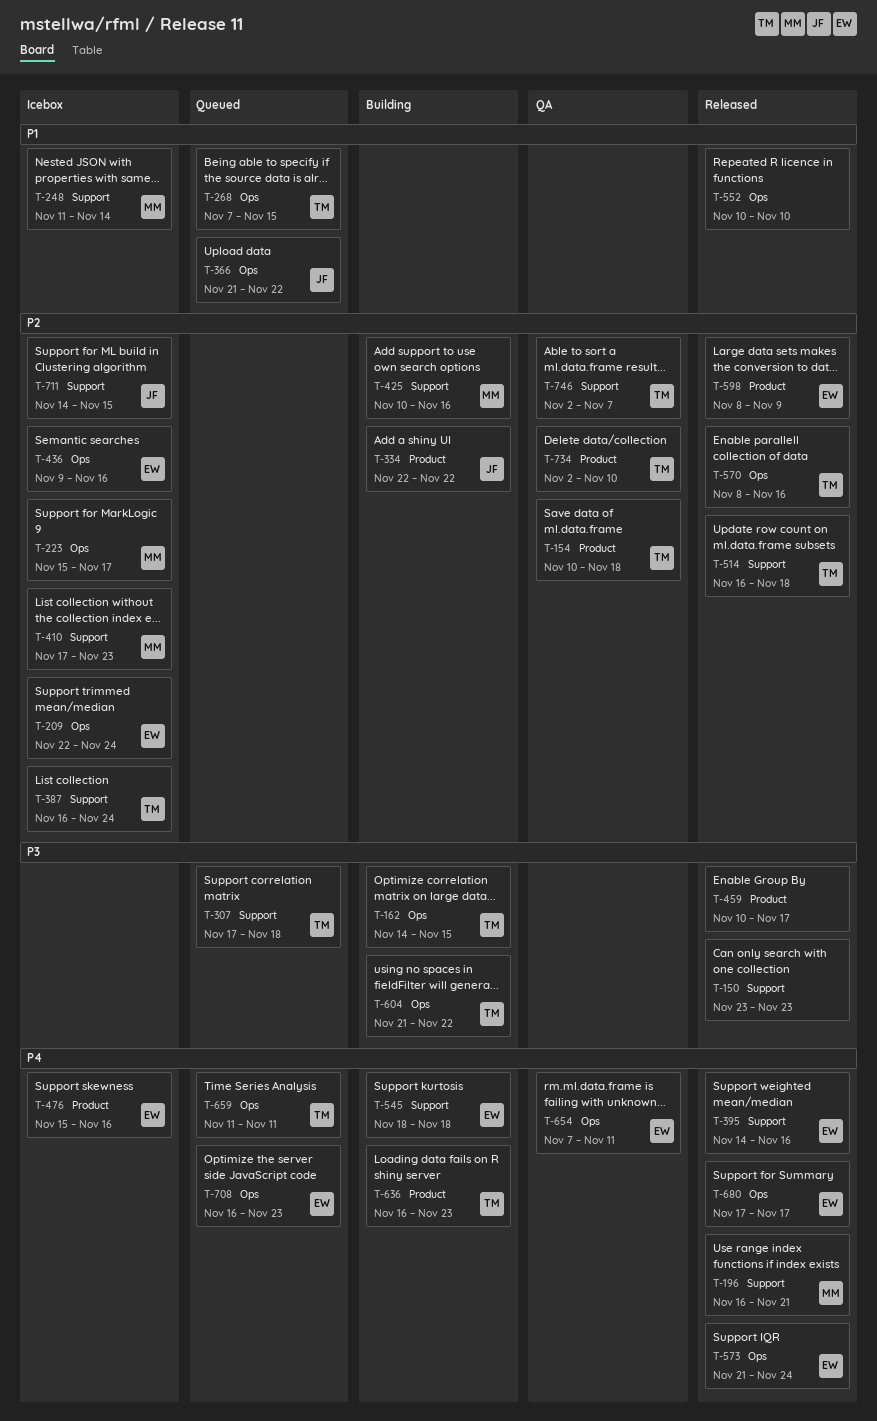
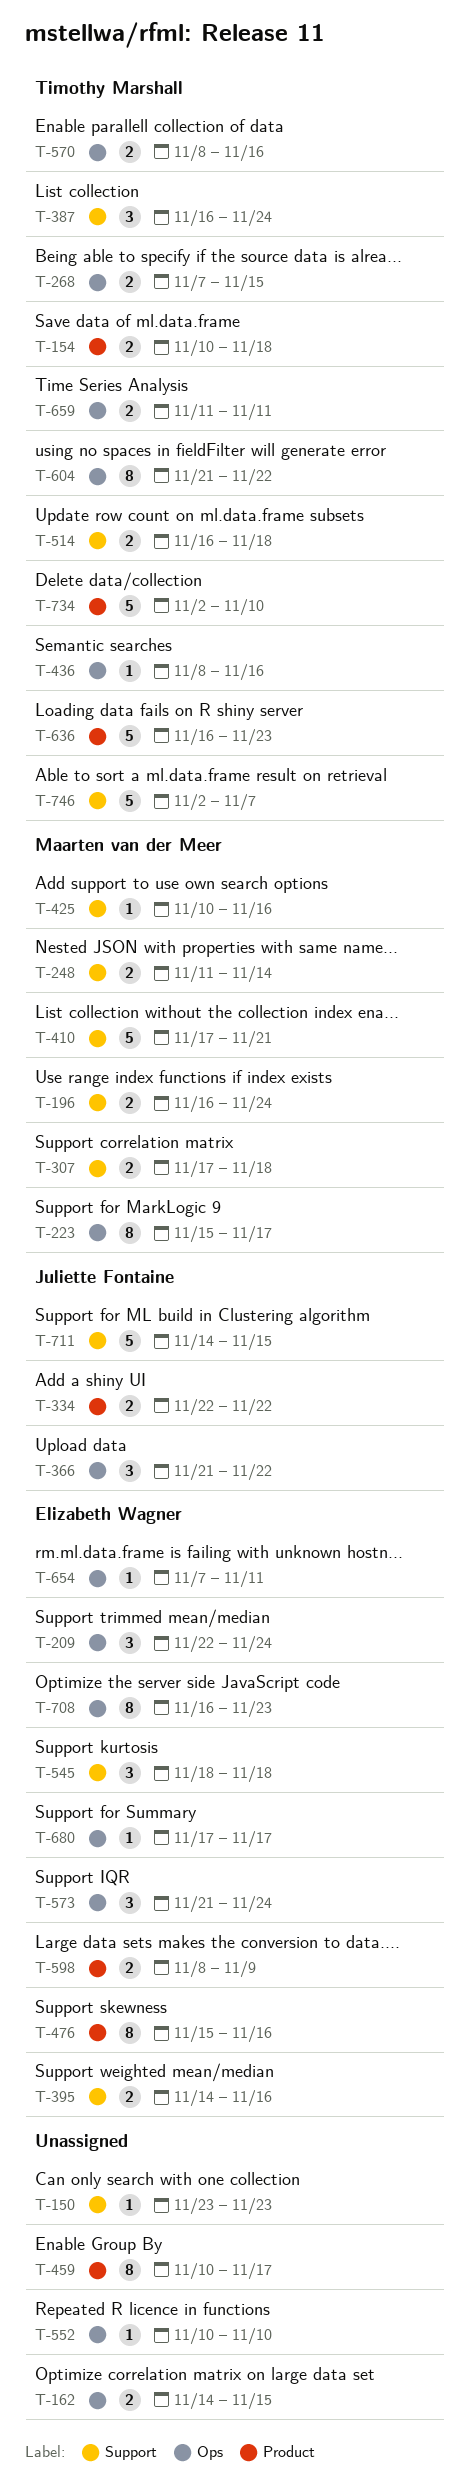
T-162, owner: Timothy Marshall -> none
T-196, due: Nov 21 -> Nov 24
T-307, owner: Timothy Marshall -> Maarten van der Meer
T-410, due: Nov 23 -> Nov 21
T-436, owner: Elizabeth Wagner -> Timothy Marshall
T-436, start: Nov 9 -> Nov 8

